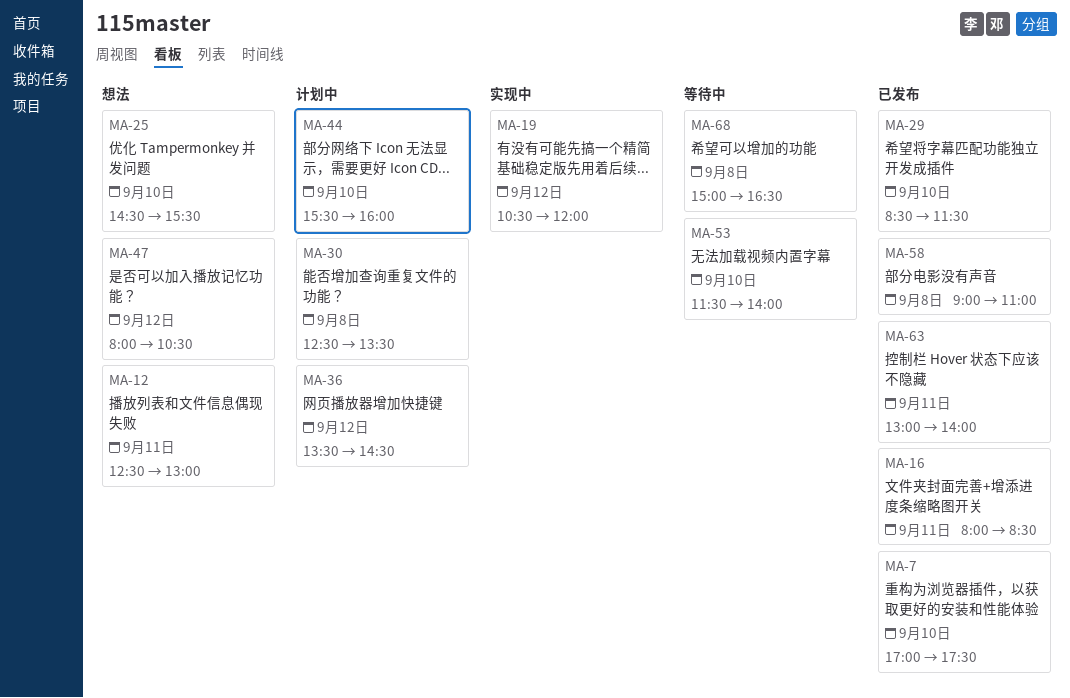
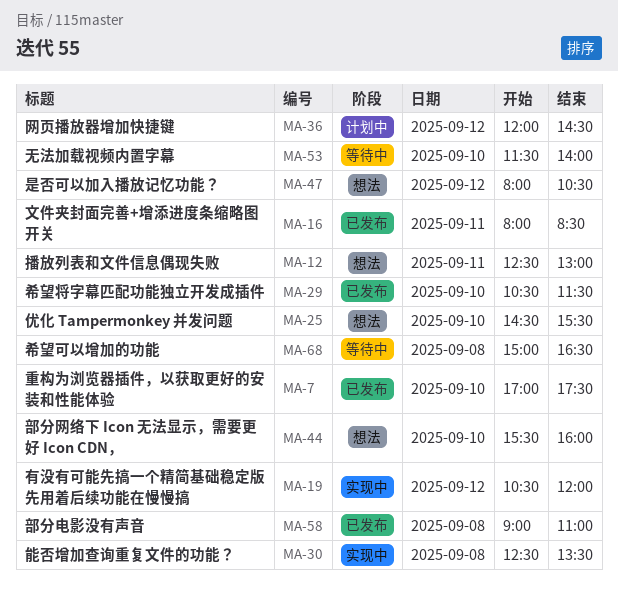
MA-29, begins: 08:30 -> 10:30
MA-30, status: 计划中 -> 实现中
MA-36, begins: 13:30 -> 12:00
MA-44, status: 计划中 -> 想法
MA-63: present -> none

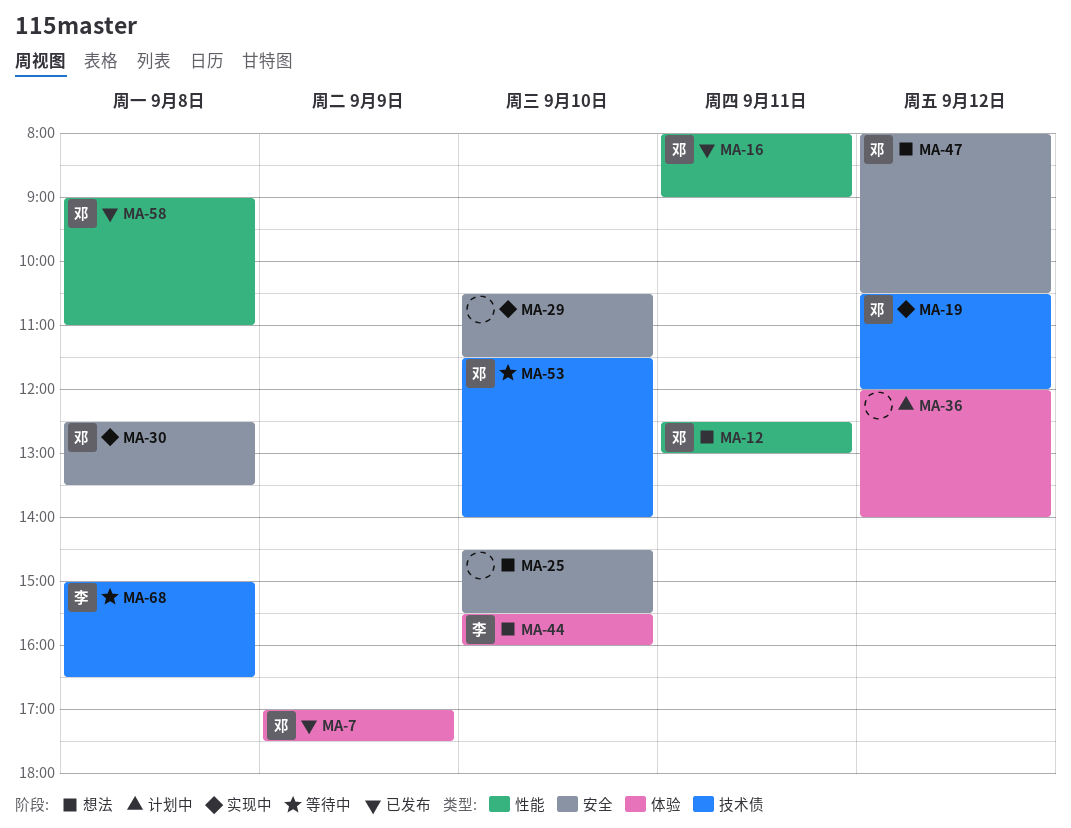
MA-7, day: Sep 10 -> Sep 9
MA-16, ends: 08:30 -> 09:00
MA-29, status: 已发布 -> 实现中
MA-36, ends: 14:30 -> 14:00

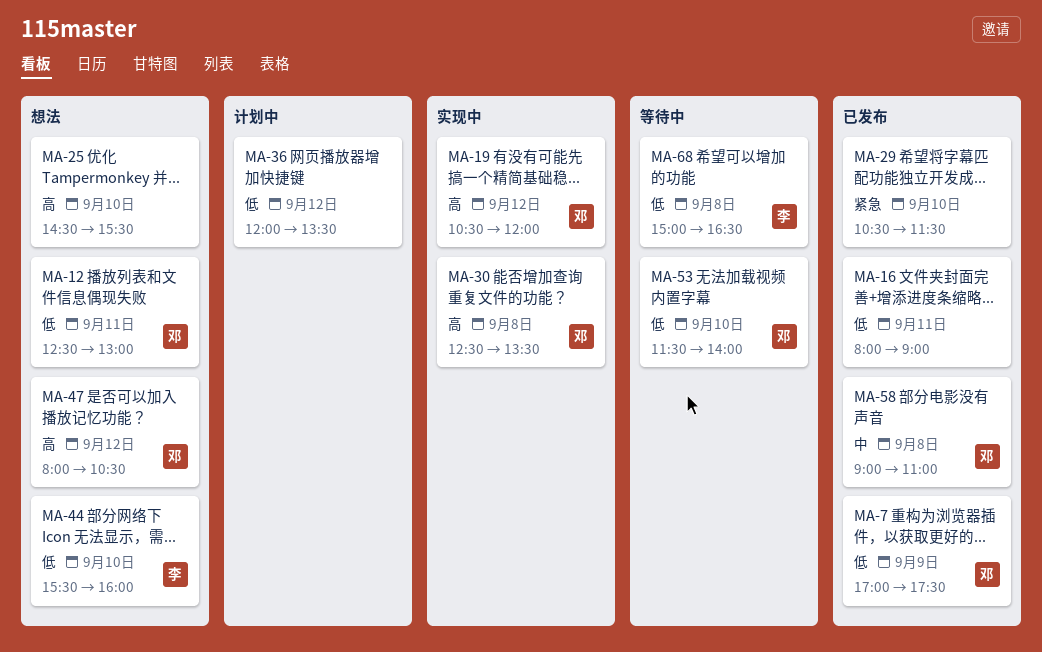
MA-16, owner: 邓 -> none
MA-29, status: 实现中 -> 已发布
MA-36, ends: 14:00 -> 13:30

